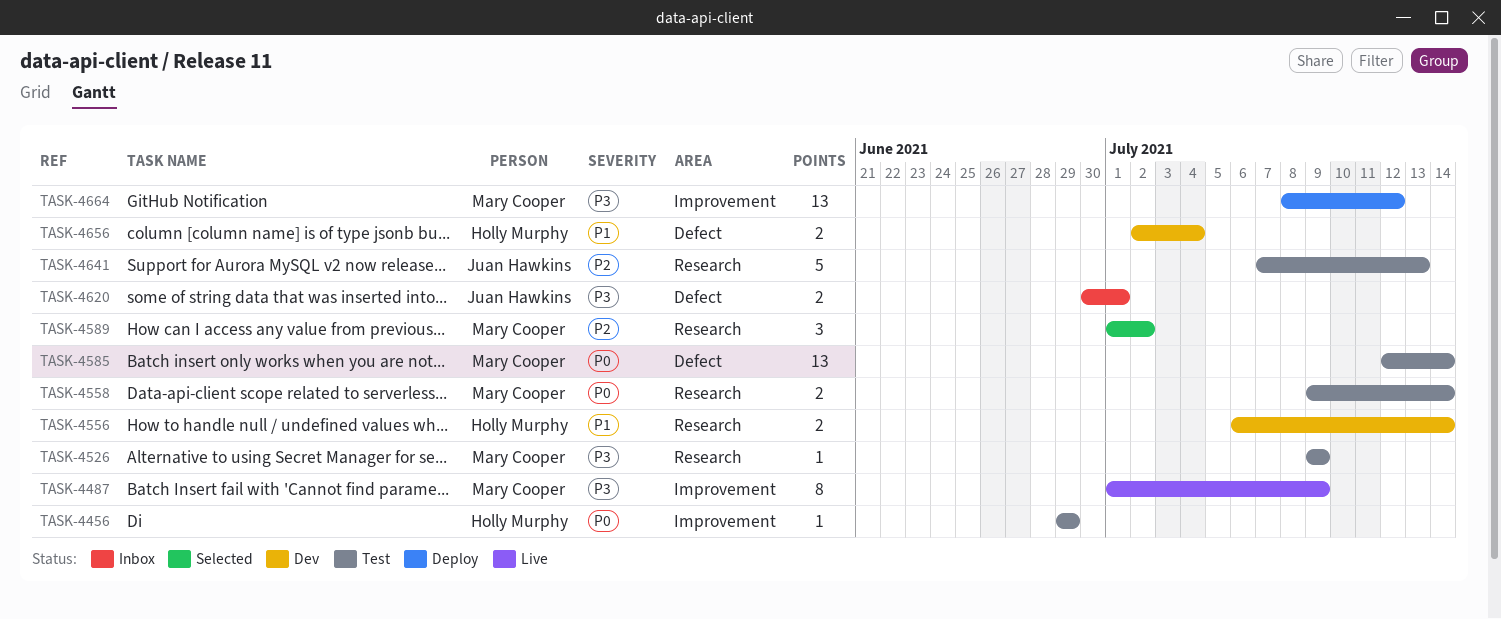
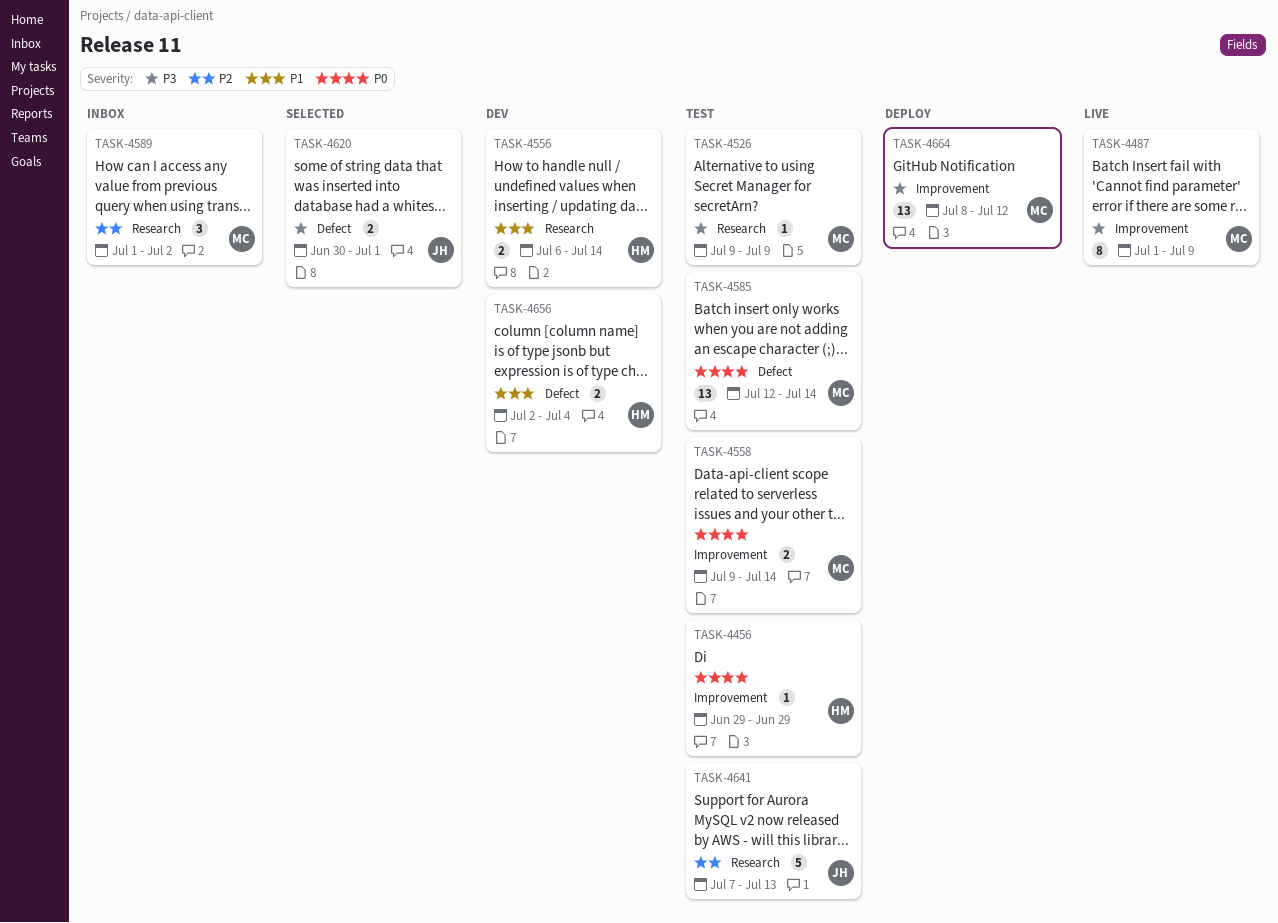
TASK-4558, label: Research -> Improvement
TASK-4589, status: Selected -> Inbox
TASK-4620, status: Inbox -> Selected

